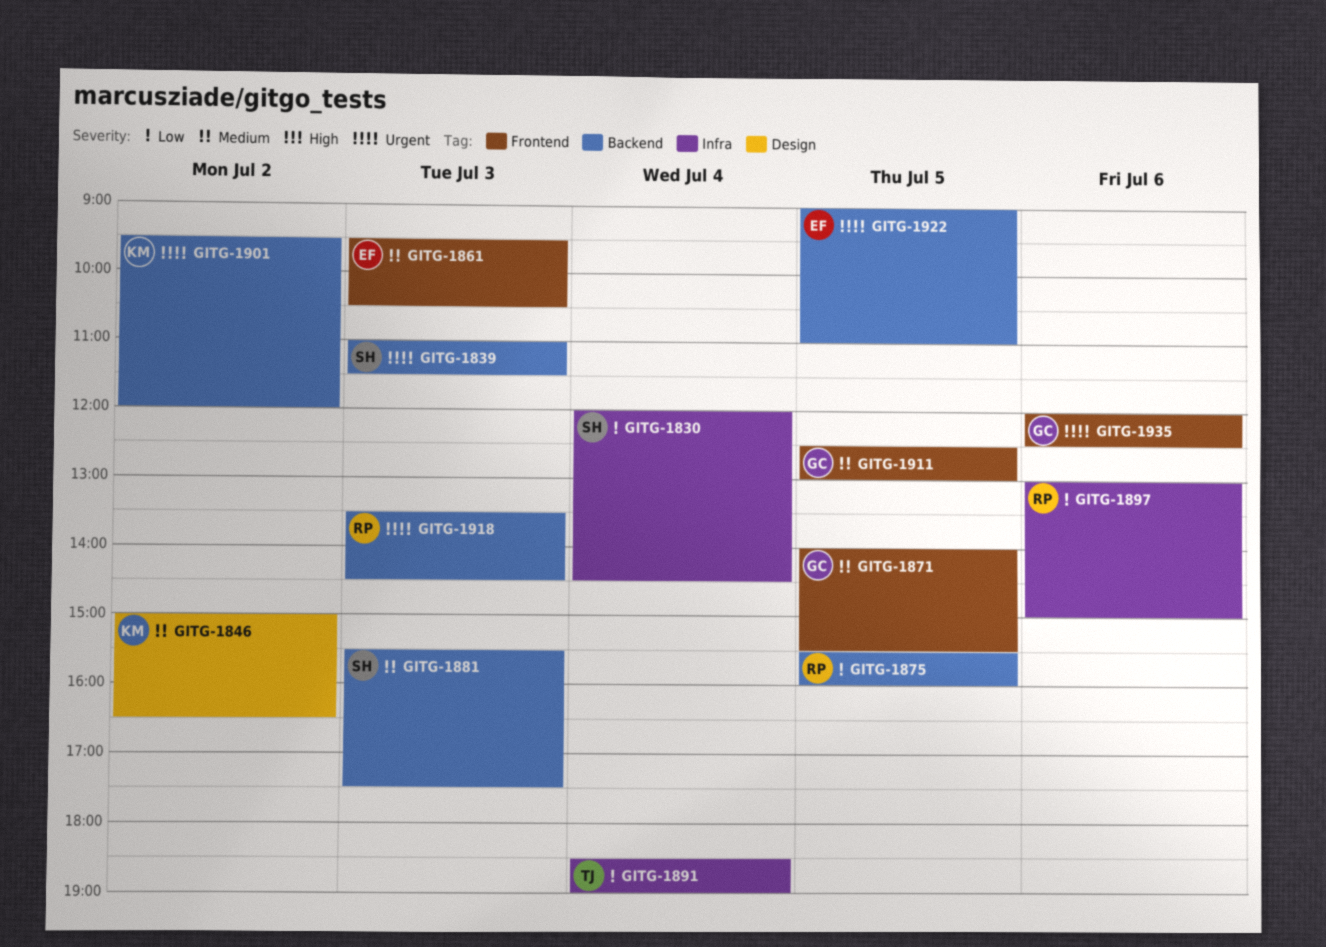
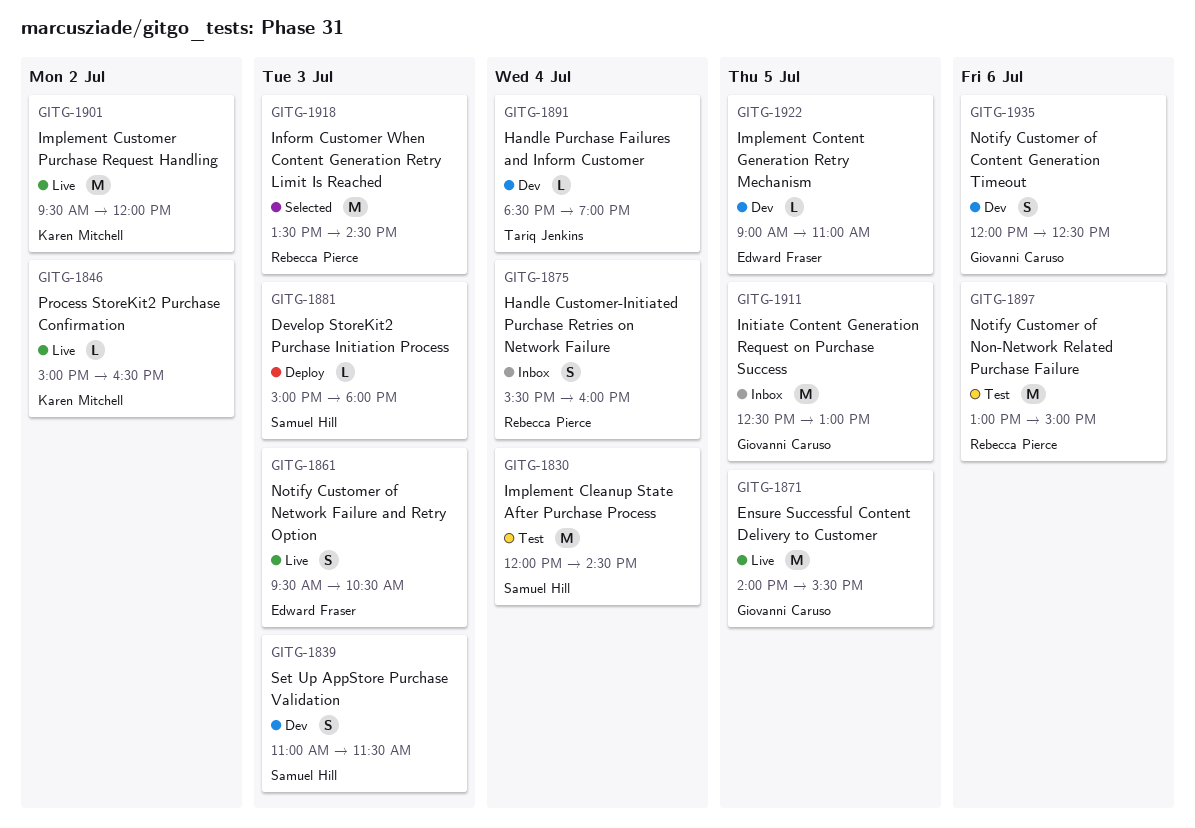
GITG-1875, day: Jul 5 -> Jul 4
GITG-1881, begins: 15:30 -> 15:00
GITG-1881, ends: 17:30 -> 18:00

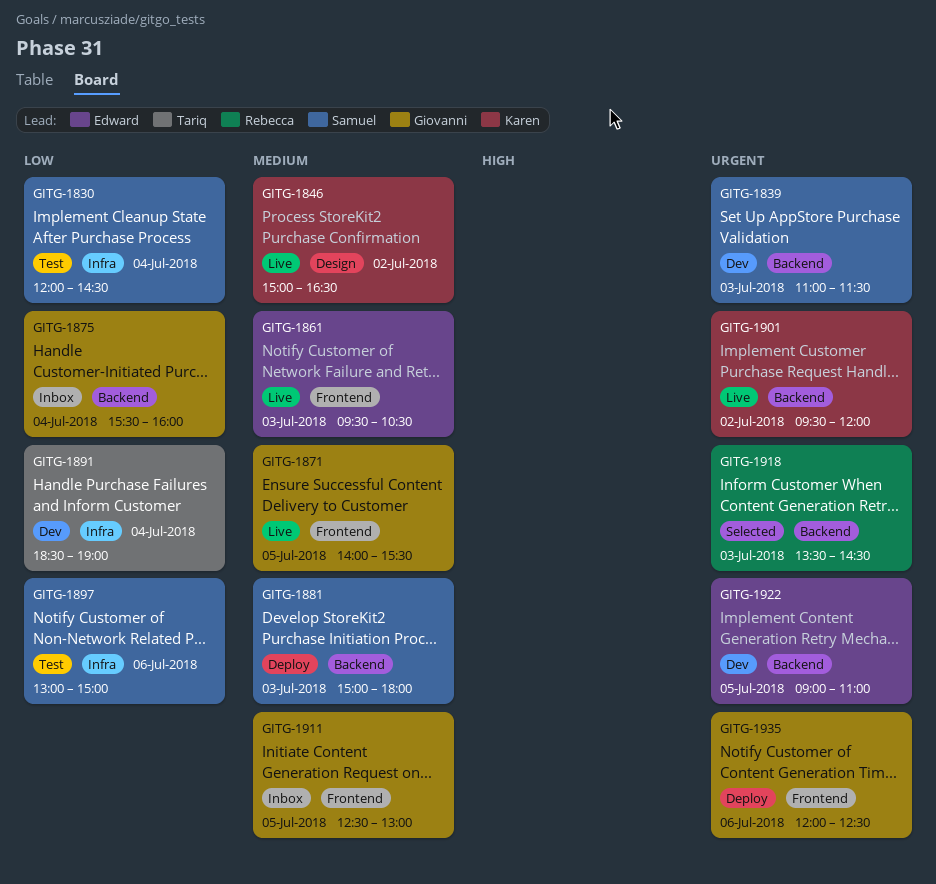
GITG-1875, owner: Rebecca Pierce -> Giovanni Caruso
GITG-1897, owner: Rebecca Pierce -> Samuel Hill
GITG-1935, status: Dev -> Deploy

